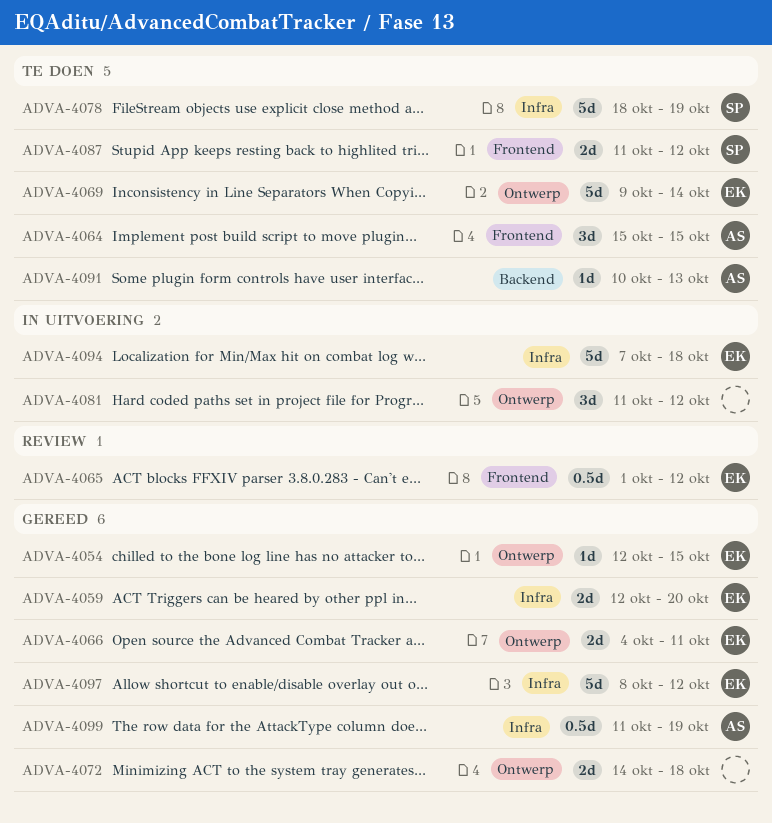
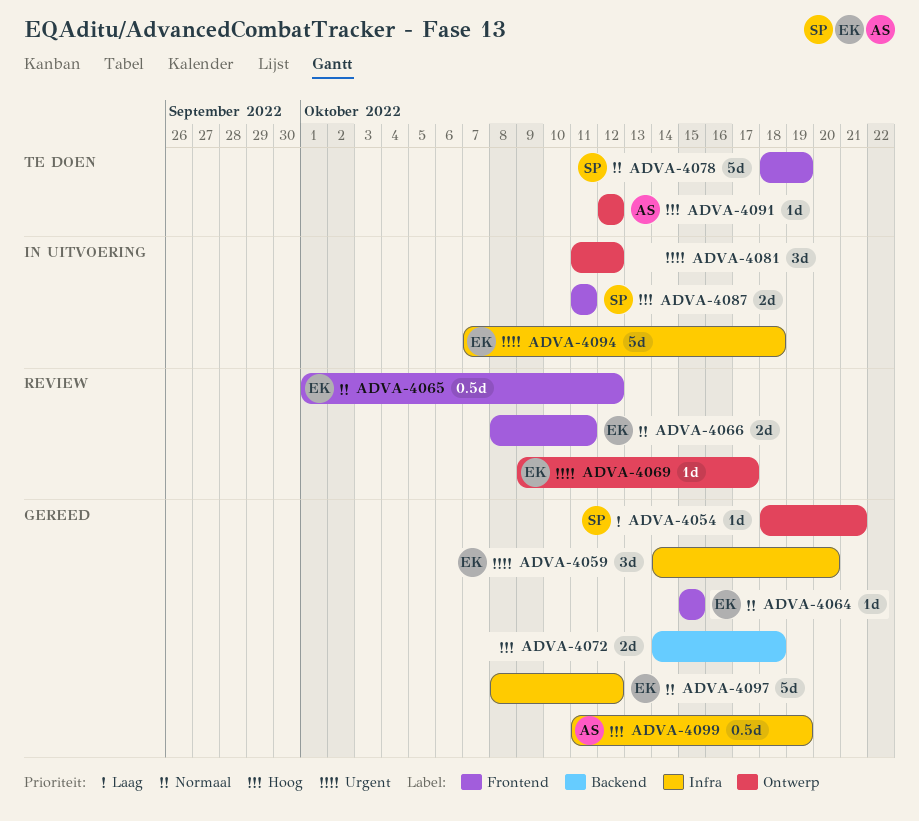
ADVA-4054, owner: EK -> SP
ADVA-4054, start: Oct 12 -> Oct 18
ADVA-4054, due: Oct 15 -> Oct 21
ADVA-4059, estimate: 2d -> 3d
ADVA-4059, start: Oct 12 -> Oct 14
ADVA-4064, status: Te doen -> Gereed
ADVA-4064, owner: AS -> EK
ADVA-4064, estimate: 3d -> 1d
ADVA-4066, status: Gereed -> Review
ADVA-4066, label: Ontwerp -> Frontend
ADVA-4066, start: Oct 4 -> Oct 8
ADVA-4069, status: Te doen -> Review
ADVA-4069, estimate: 5d -> 1d
ADVA-4069, due: Oct 14 -> Oct 17
ADVA-4072, label: Ontwerp -> Backend
ADVA-4078, label: Infra -> Frontend
ADVA-4087, status: Te doen -> In uitvoering
ADVA-4087, due: Oct 12 -> Oct 11
ADVA-4091, label: Backend -> Ontwerp
ADVA-4091, start: Oct 10 -> Oct 12
ADVA-4091, due: Oct 13 -> Oct 12

